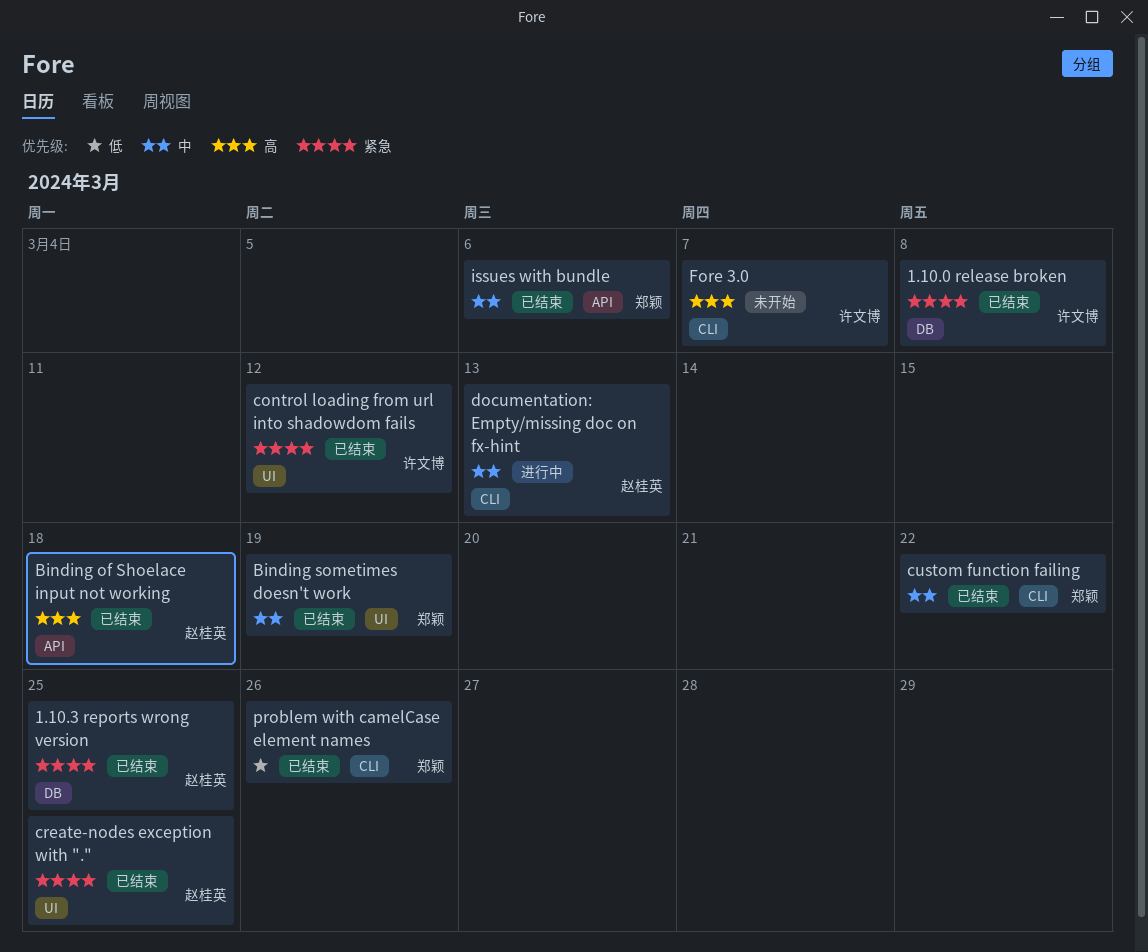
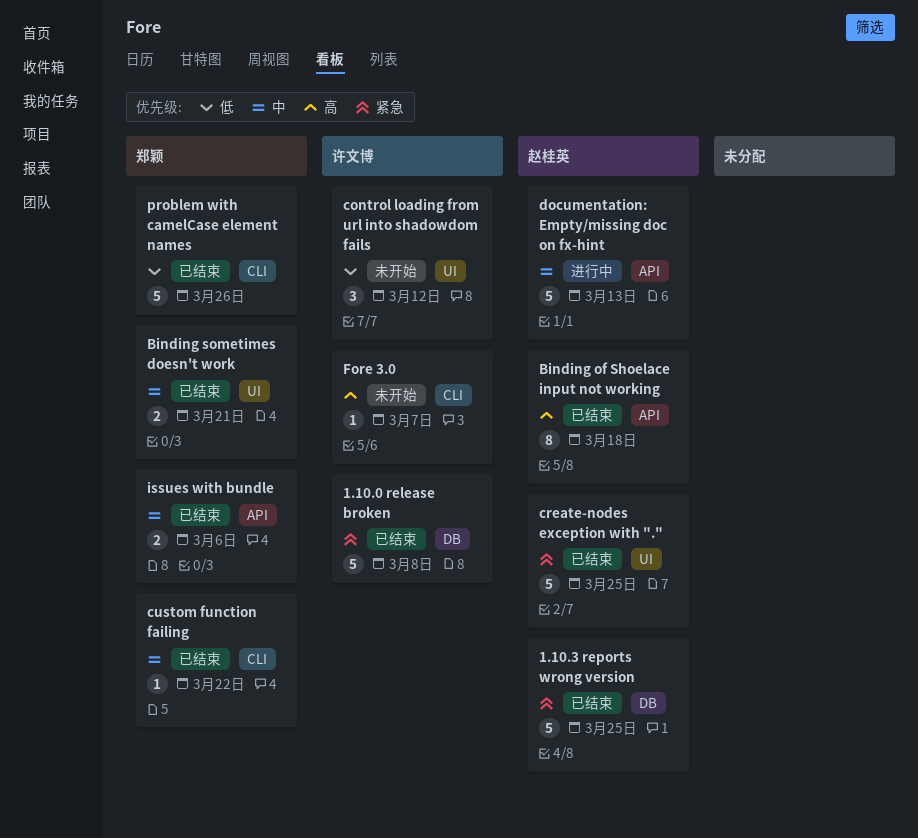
Binding sometimes doesn't work, due: Mar 19 -> Mar 21
control loading from url into shadowdom fails, status: 已结束 -> 未开始
control loading from url into shadowdom fails, priority: 紧急 -> 低
documentation: Empty/missing doc on fx-hint, label: CLI -> API

